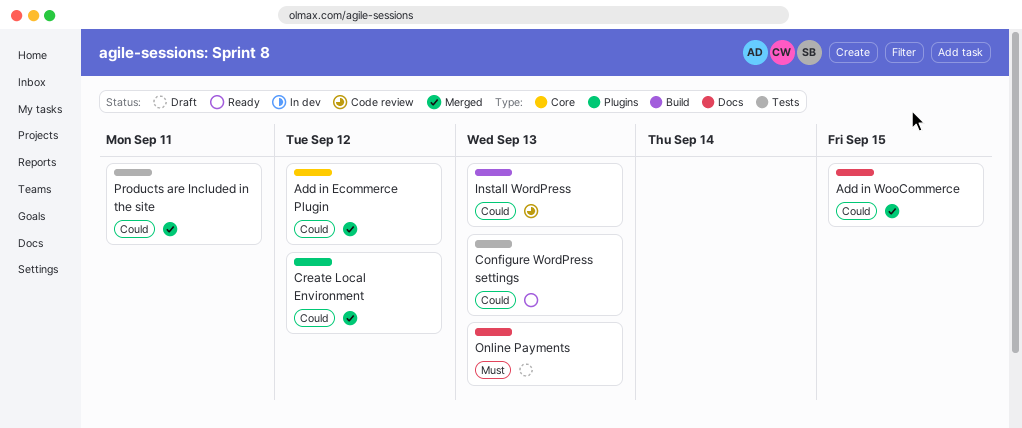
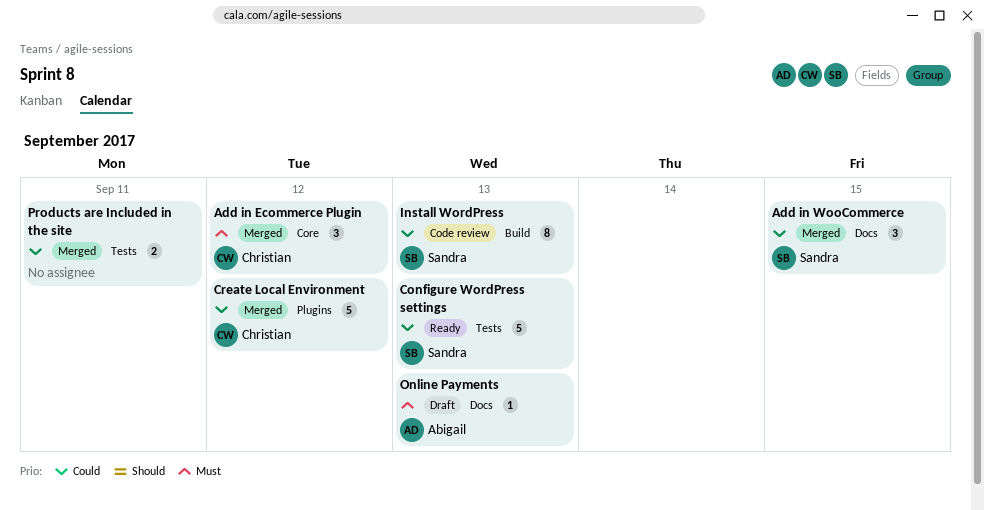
Add in Ecommerce Plugin, priority: Could -> Must

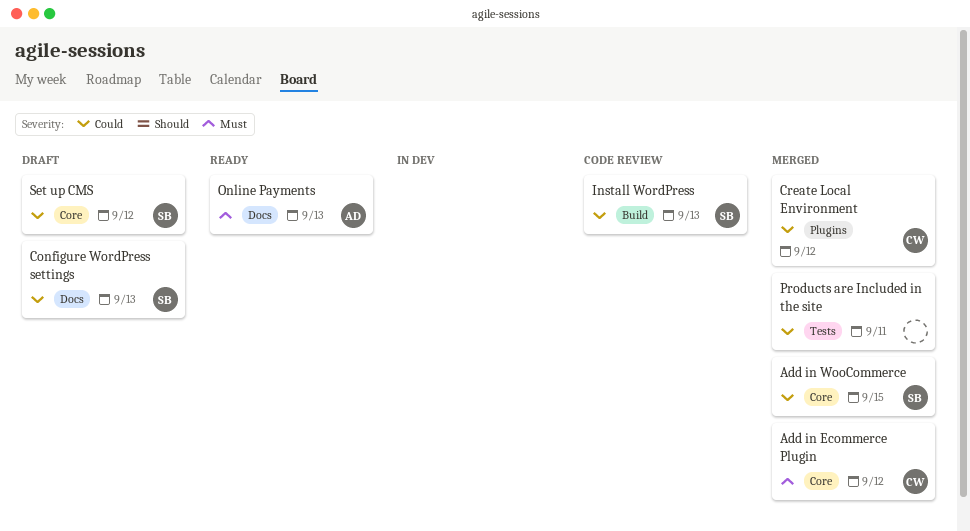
Add in WooCommerce, label: Docs -> Core
Configure WordPress settings, status: Ready -> Draft
Configure WordPress settings, label: Tests -> Docs
Online Payments, status: Draft -> Ready
Set up CMS: none -> present

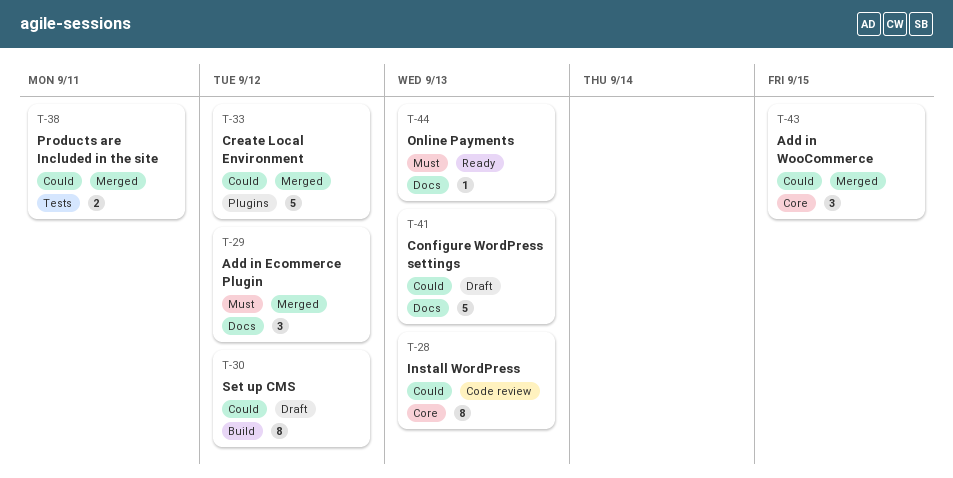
Add in Ecommerce Plugin, label: Core -> Docs
Install WordPress, label: Build -> Core
Set up CMS, label: Core -> Build

